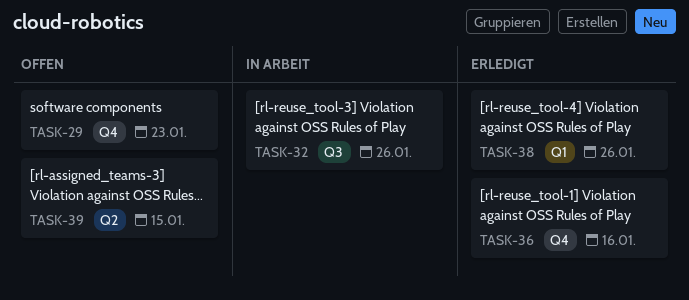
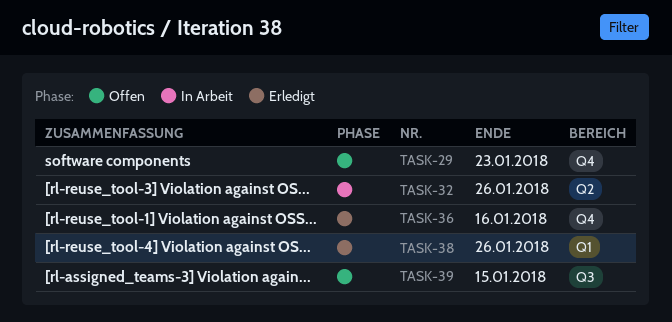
TASK-32, label: Q3 -> Q2
TASK-39, label: Q2 -> Q3

